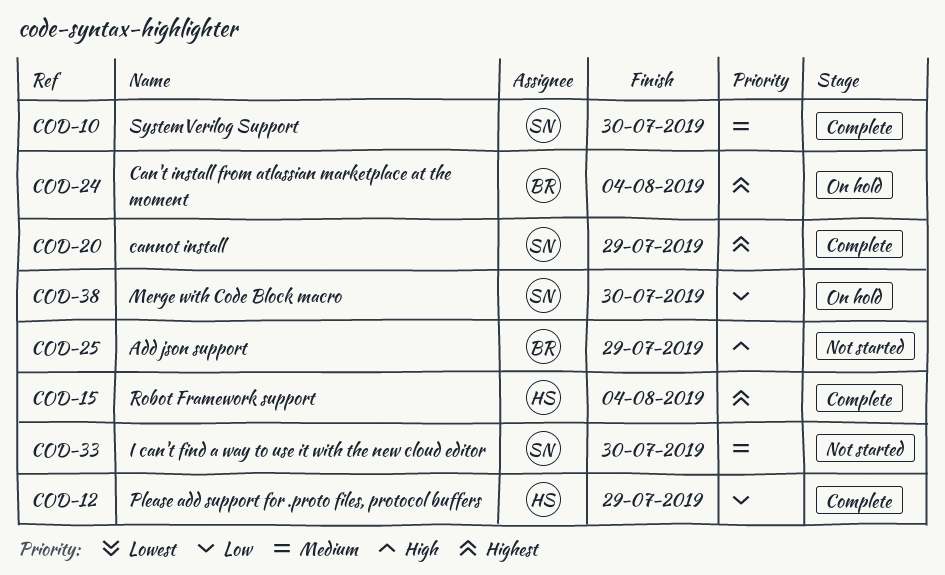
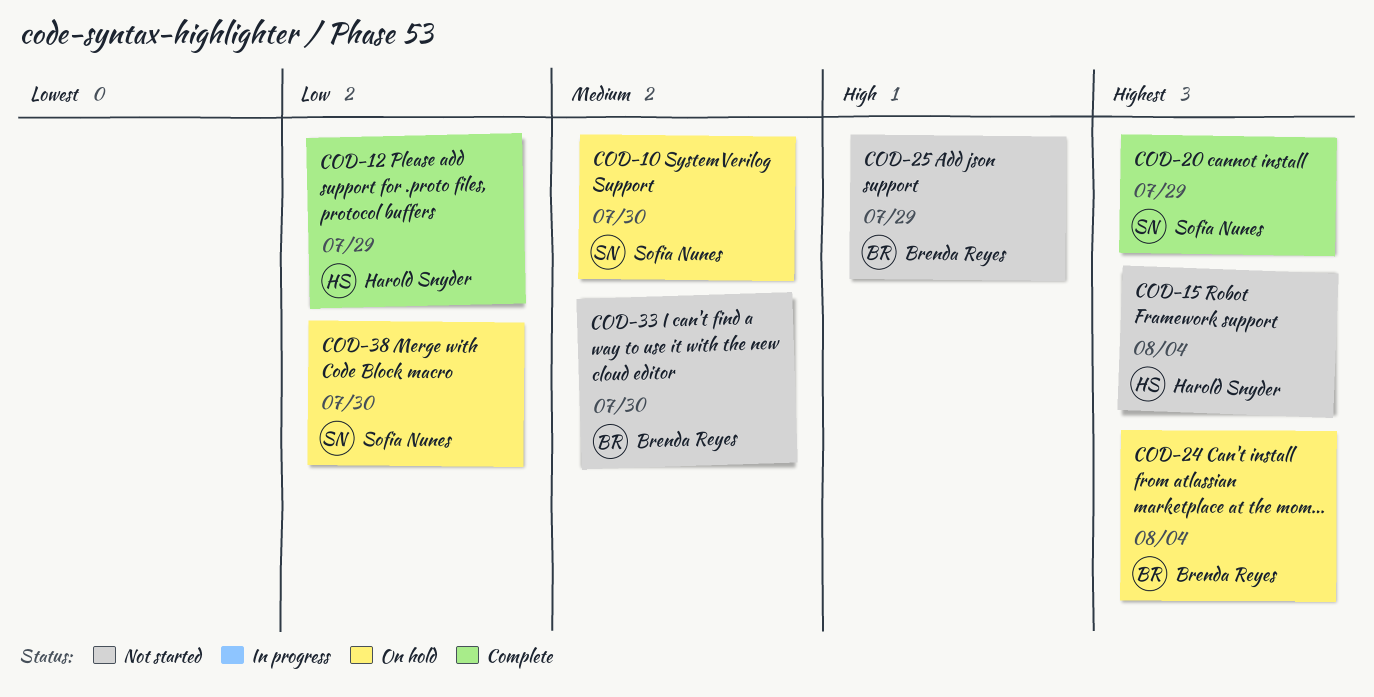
COD-10, status: Complete -> On hold
COD-15, status: Complete -> Not started
COD-33, owner: Sofia Nunes -> Brenda Reyes

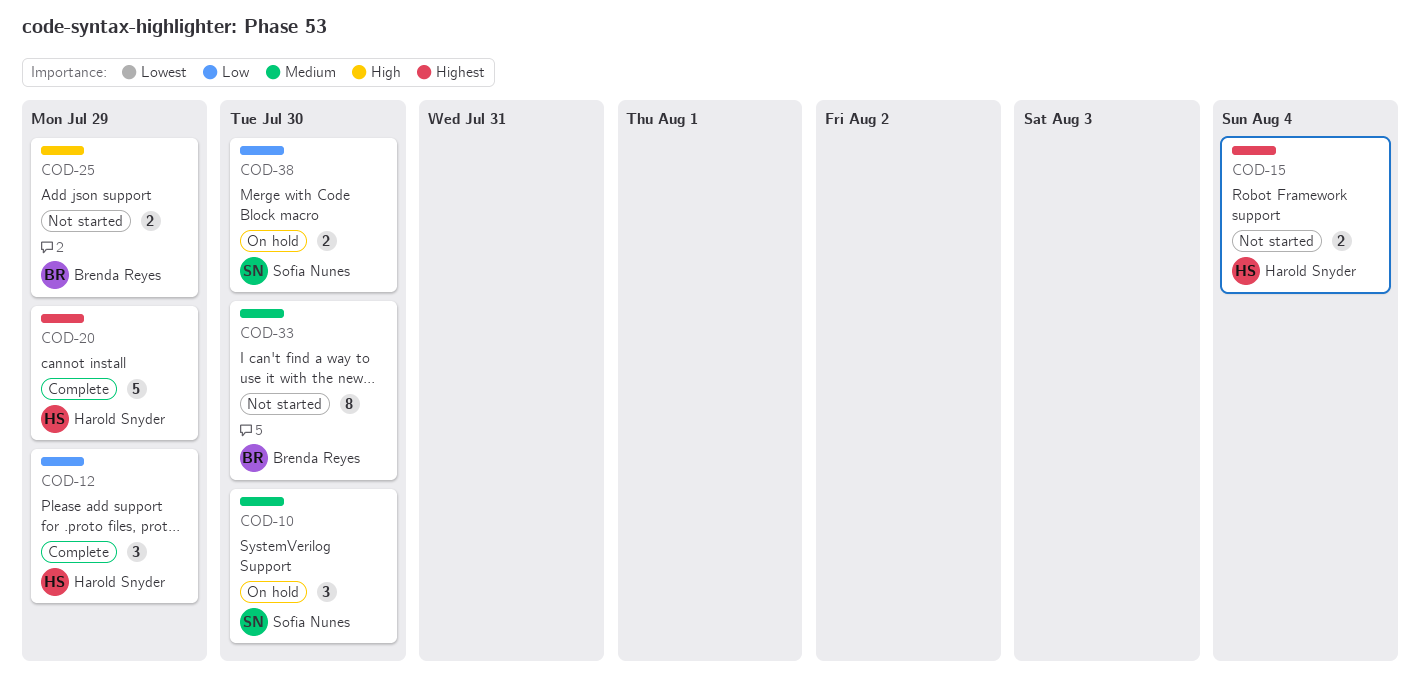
COD-20, owner: Sofia Nunes -> Harold Snyder
COD-24: present -> none

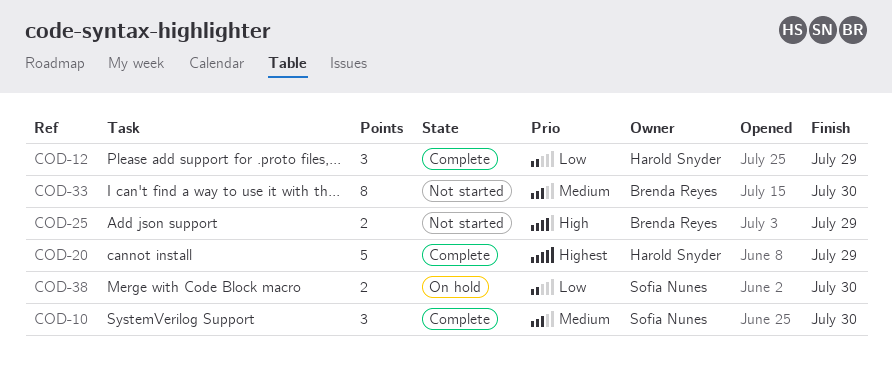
COD-10, status: On hold -> Complete
COD-15: present -> none

